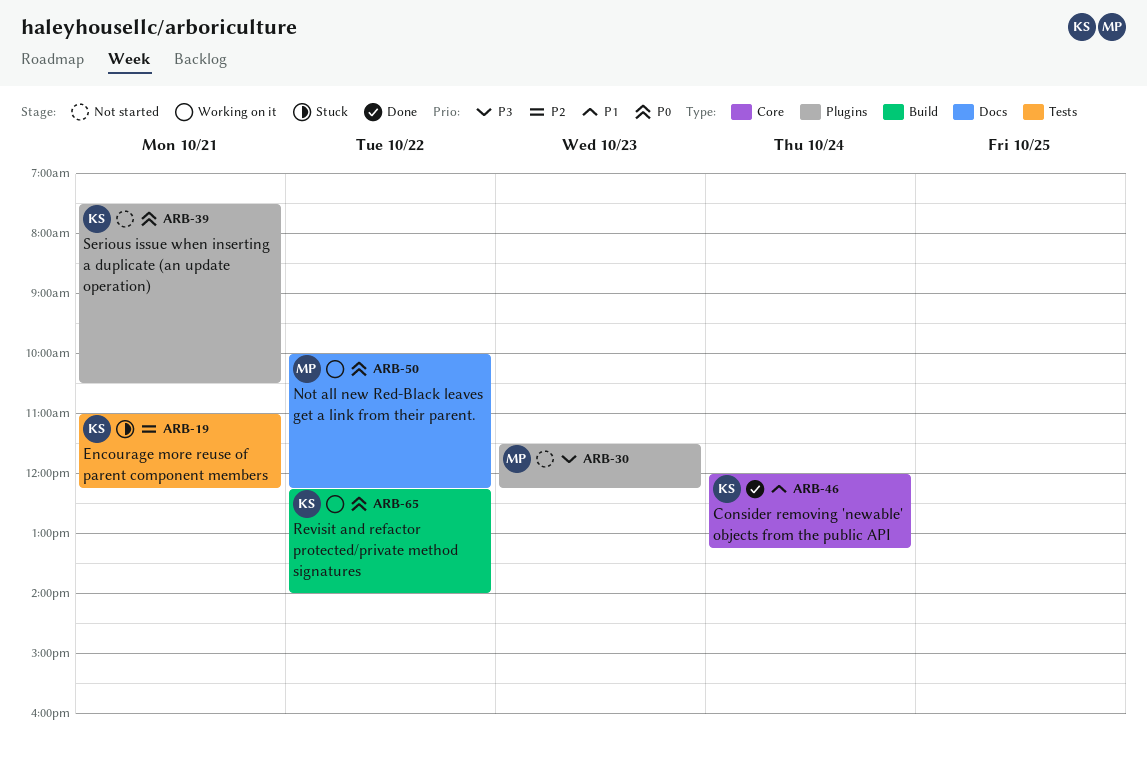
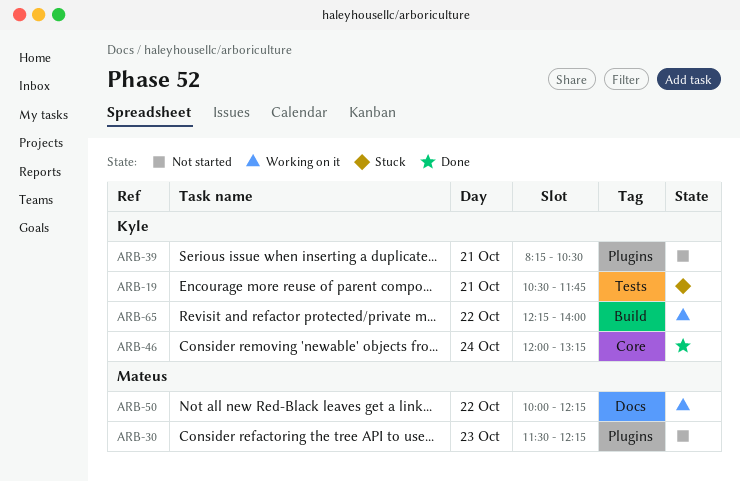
ARB-19, begins: 11:00 -> 10:30
ARB-19, ends: 12:15 -> 11:45
ARB-39, begins: 07:30 -> 08:15

